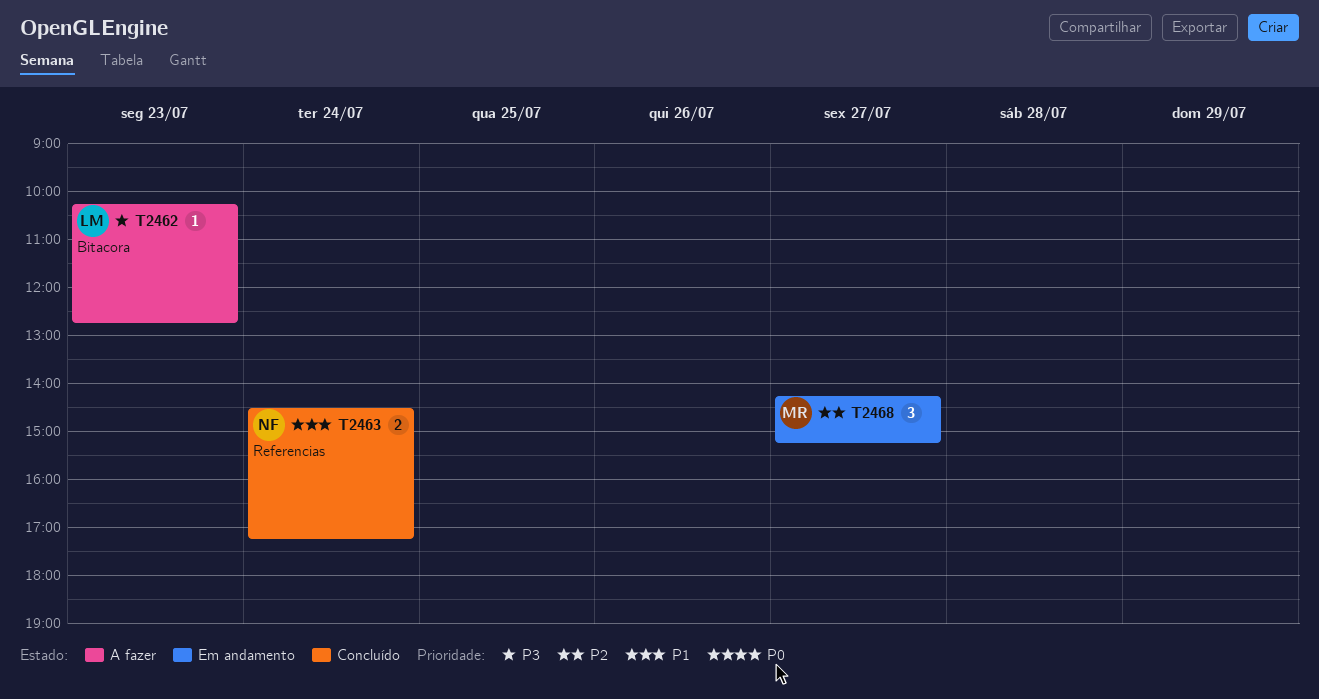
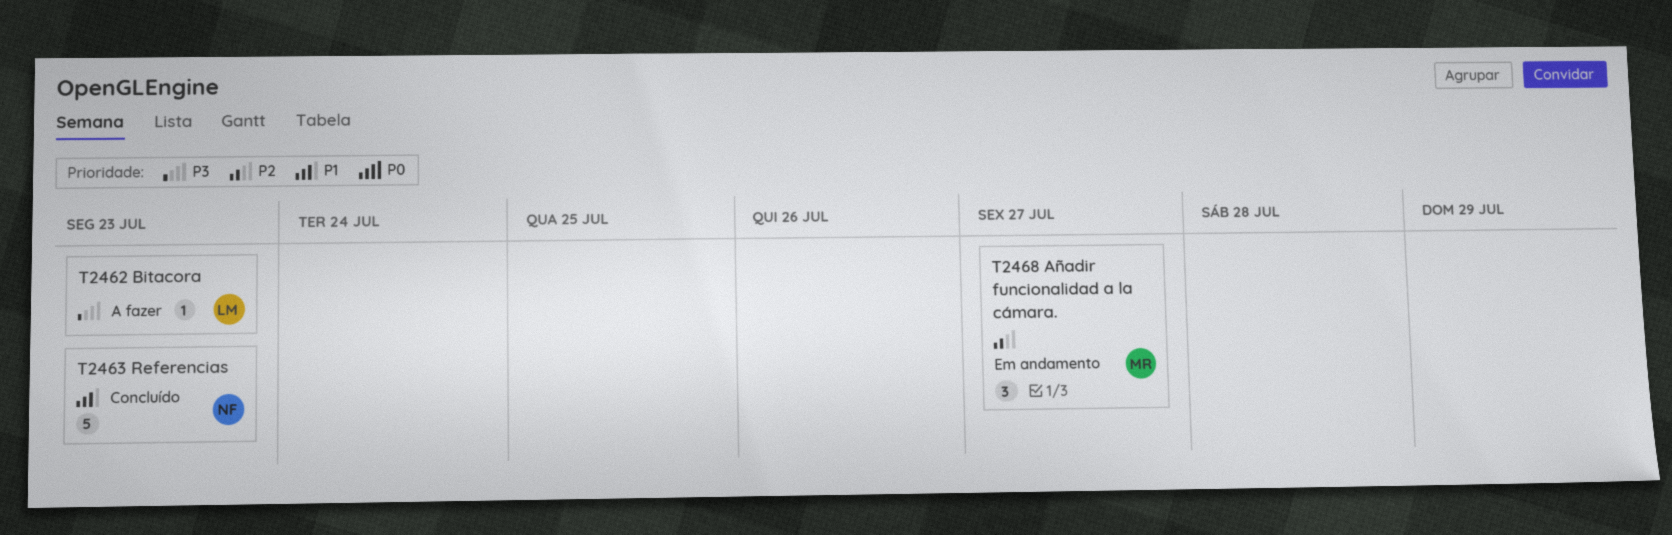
T2463, estimate: 2 -> 5
T2463, day: Jul 24 -> Jul 23

